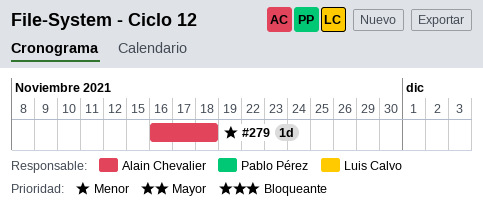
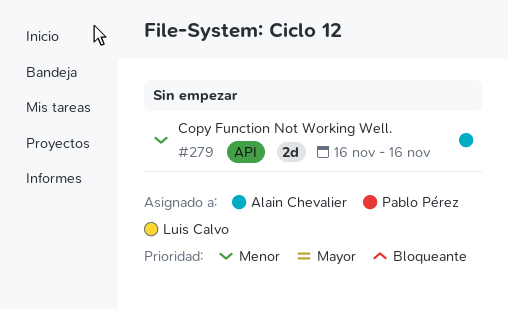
#279, estimate: 1d -> 2d
#279, due: Nov 18 -> Nov 16

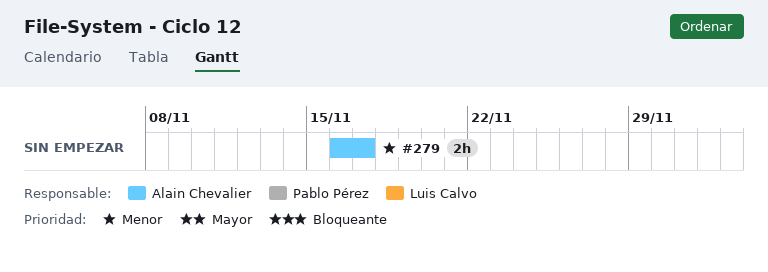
#279, estimate: 2d -> 2h
#279, due: Nov 16 -> Nov 17

